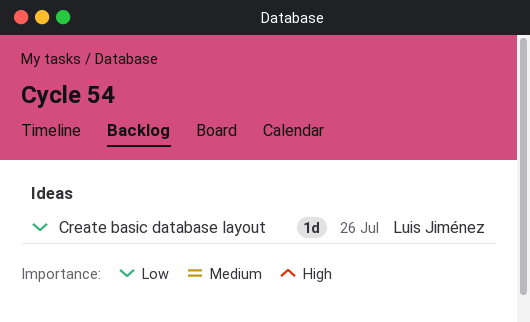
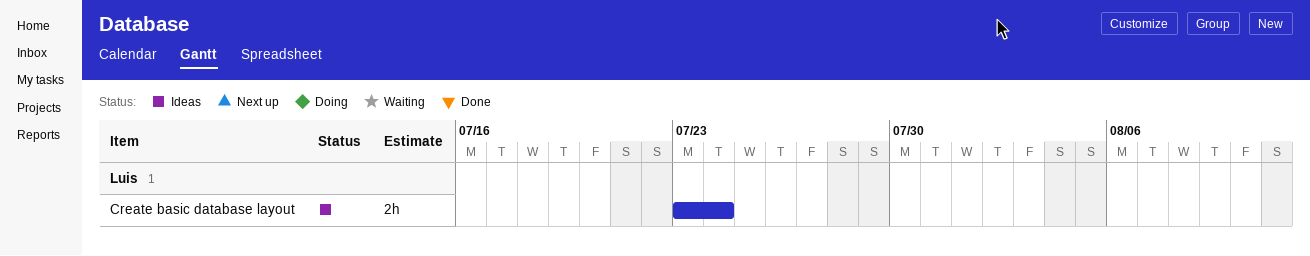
Create basic database layout, estimate: 1d -> 2h
Create basic database layout, due: Jul 26 -> Jul 24

